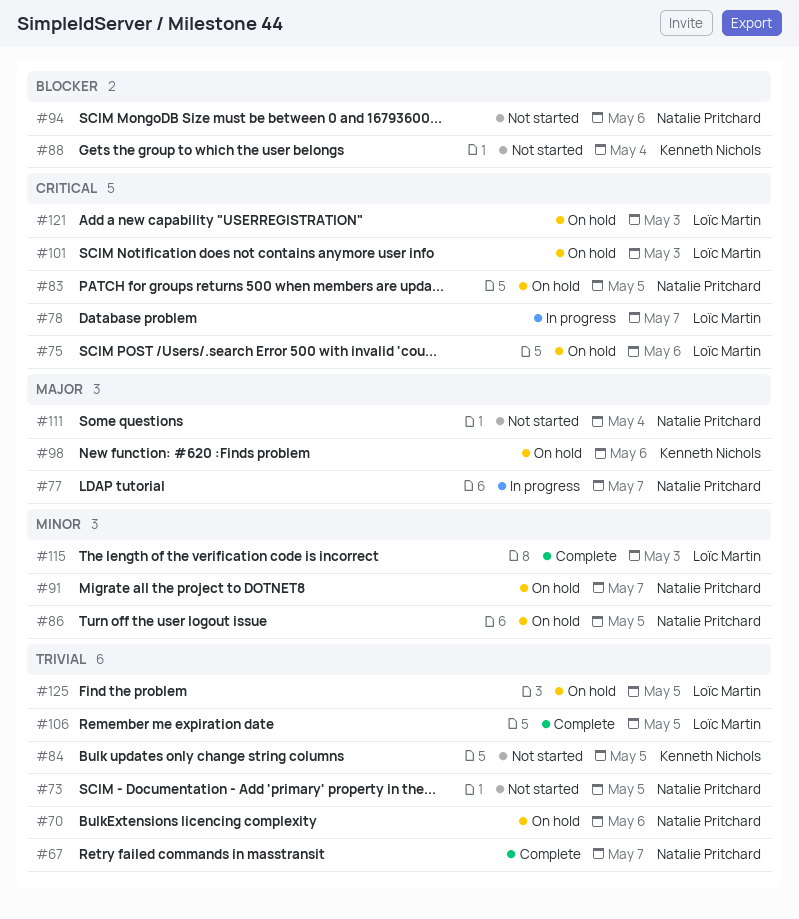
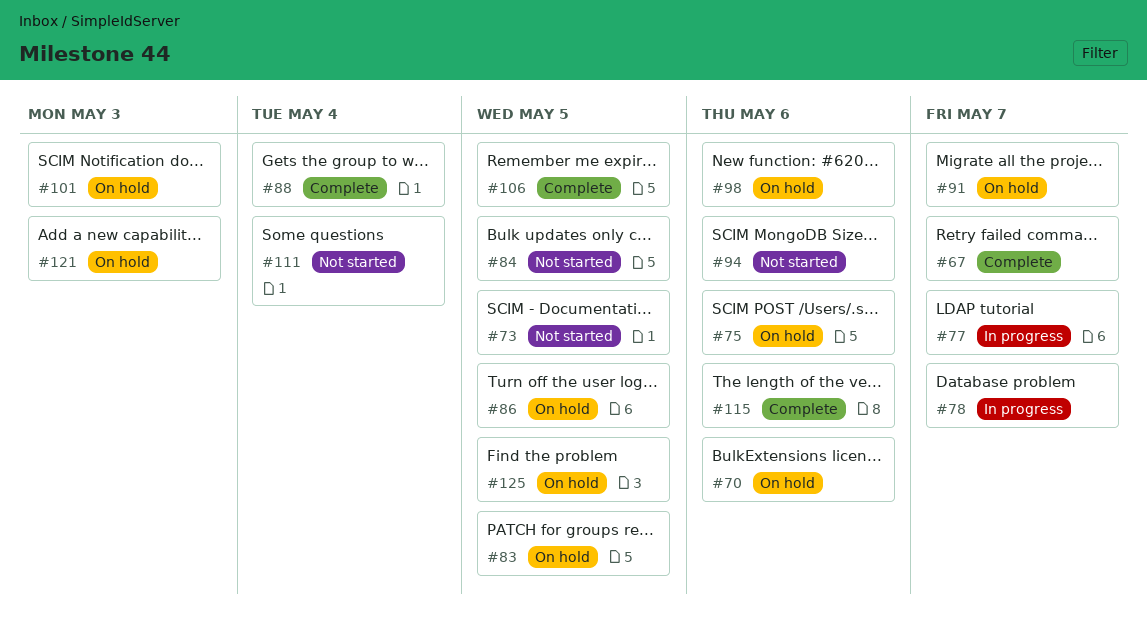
#88, status: Not started -> Complete
#115, due: May 3 -> May 6

